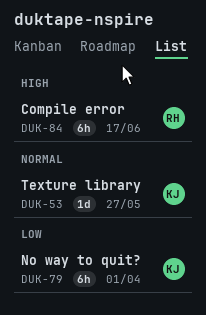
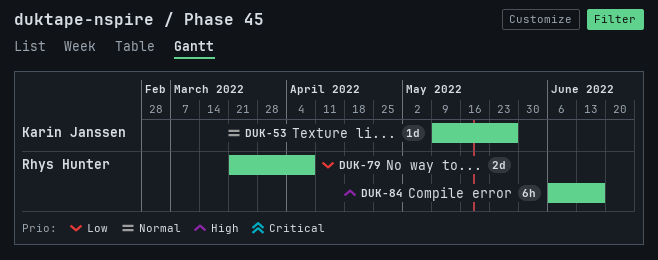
DUK-79, owner: Karin Janssen -> Rhys Hunter
DUK-79, estimate: 6h -> 2d
DUK-79, due: Apr 1 -> Apr 8

